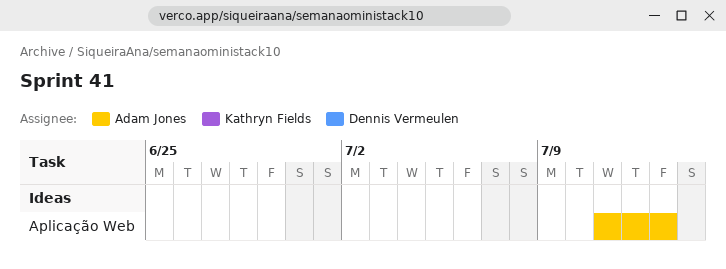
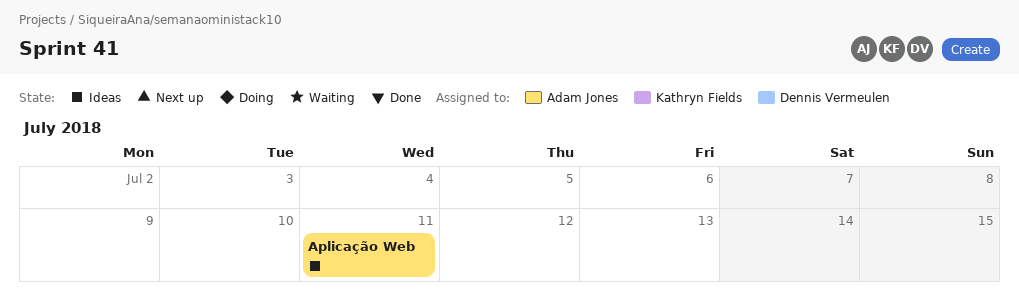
Aplicação Web, due: Jul 13 -> Jul 11

